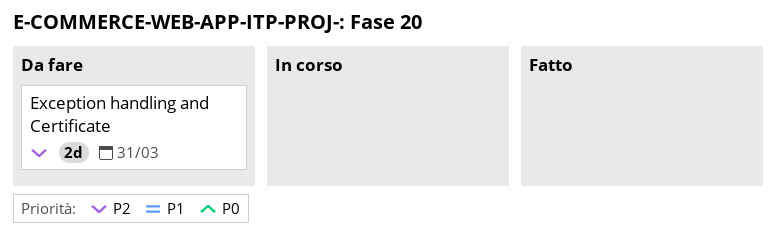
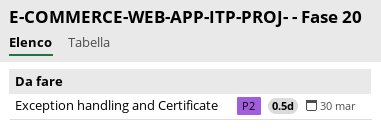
Exception handling and Certificate, estimate: 2d -> 0.5d
Exception handling and Certificate, due: Mar 31 -> Mar 30

